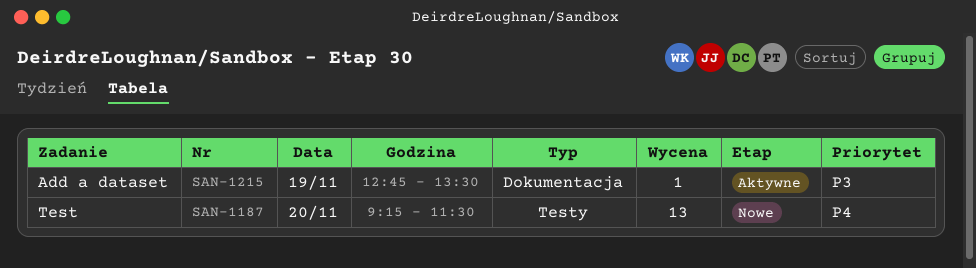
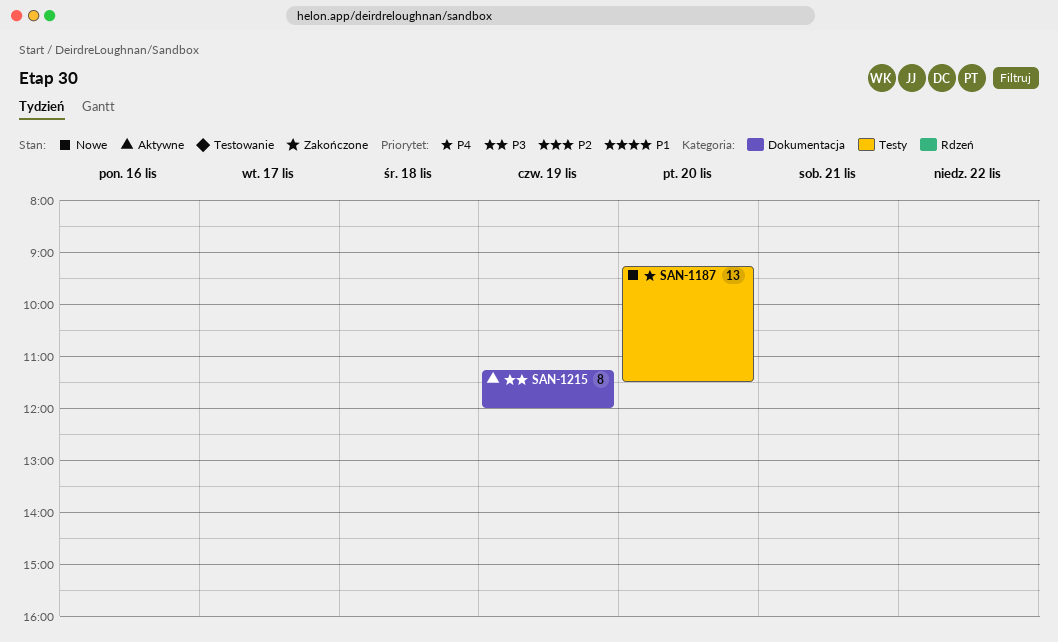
SAN-1215, estimate: 1 -> 8
SAN-1215, begins: 12:45 -> 11:15
SAN-1215, ends: 13:30 -> 12:00

